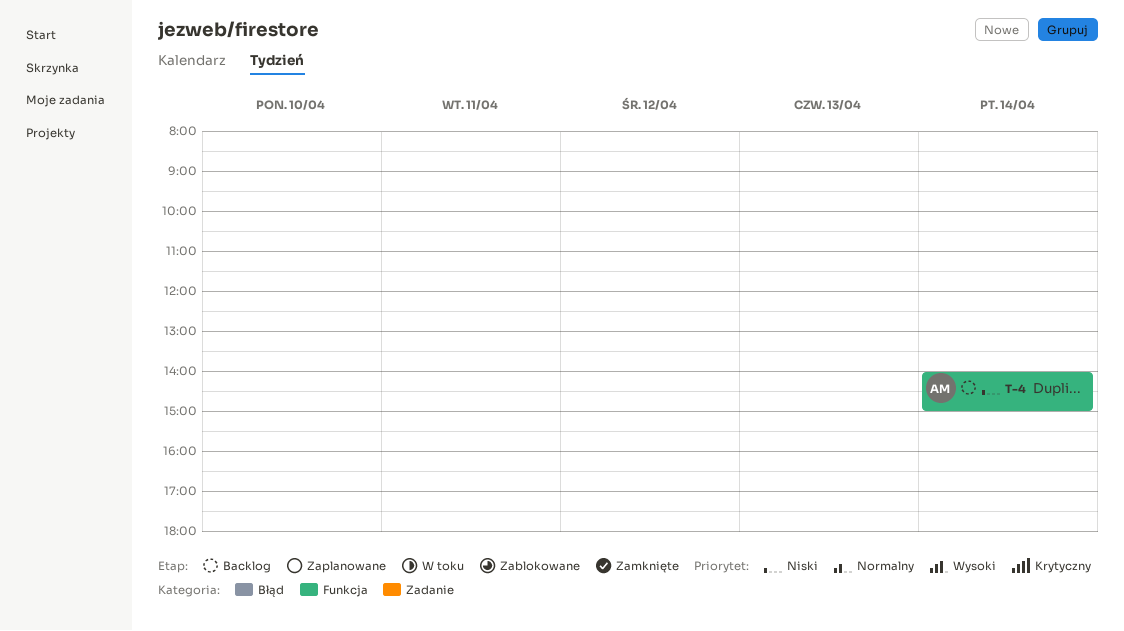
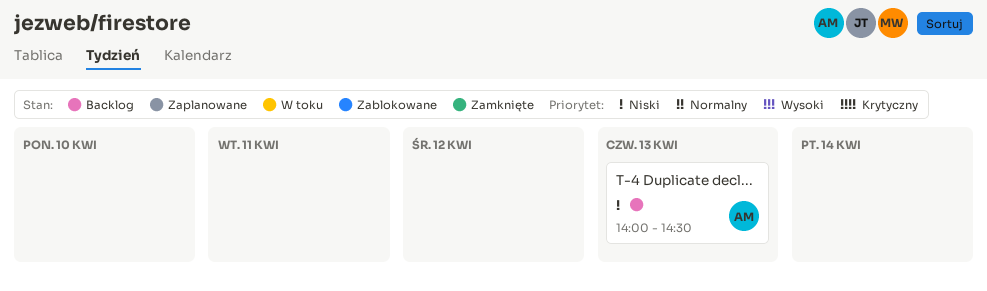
T-4, day: Apr 14 -> Apr 13
T-4, ends: 15:00 -> 14:30

